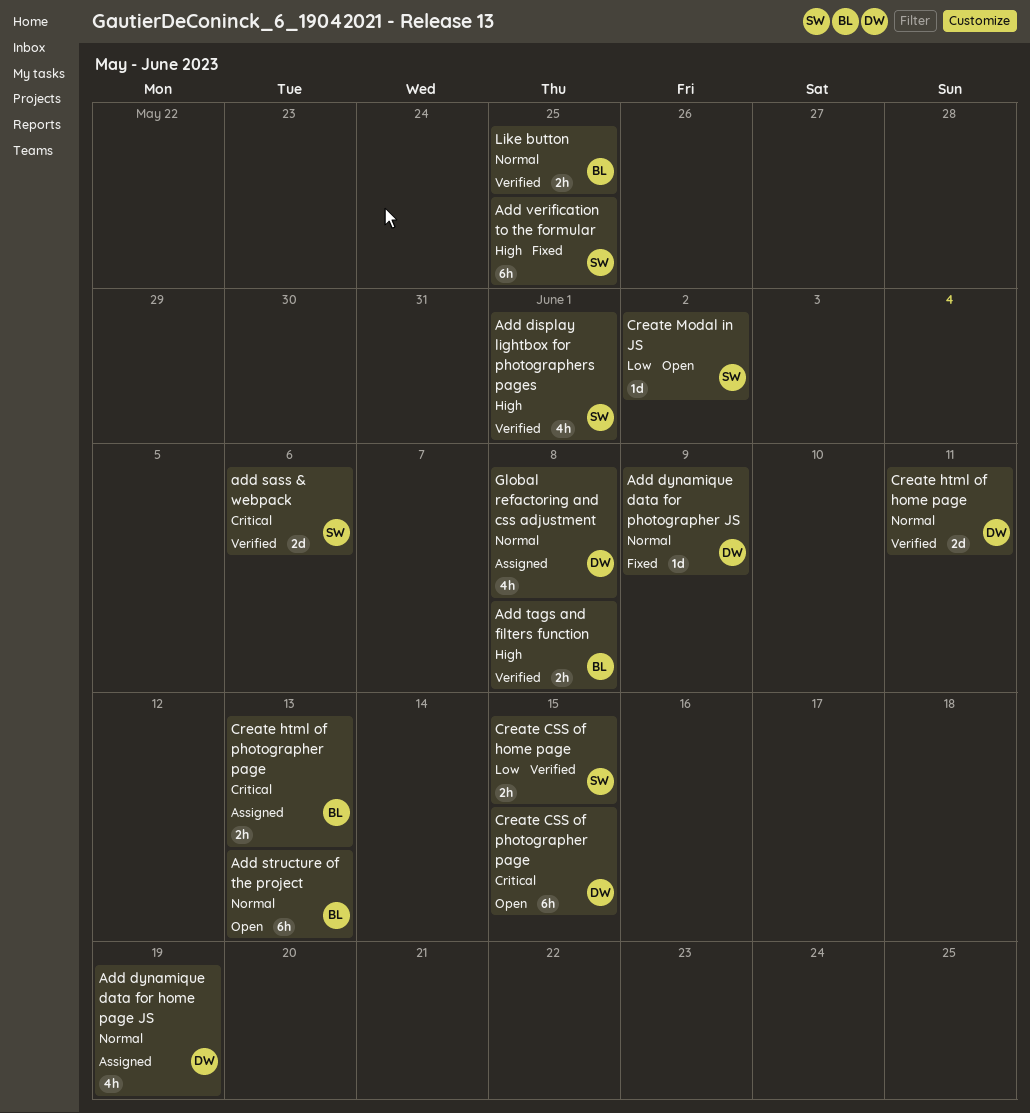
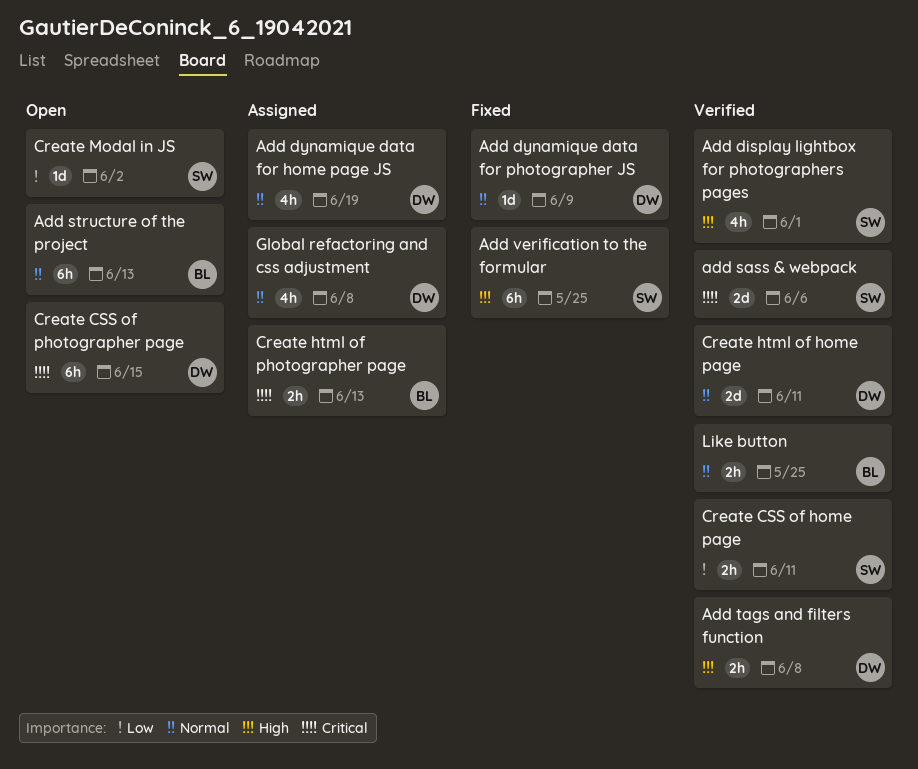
Add tags and filters function, owner: BL -> DW
Create CSS of home page, due: Jun 15 -> Jun 11

